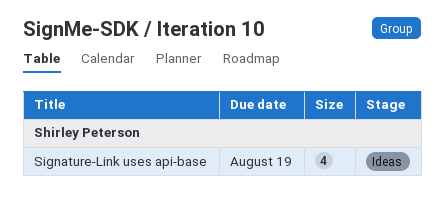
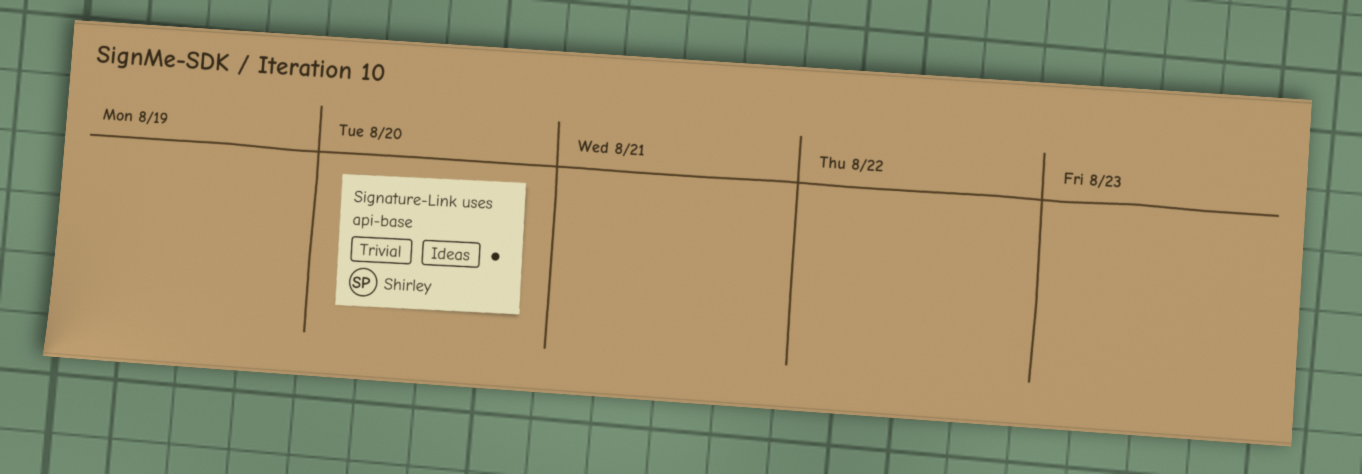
Signature-Link uses api-base, estimate: 4 -> 1
Signature-Link uses api-base, due: Aug 19 -> Aug 20

